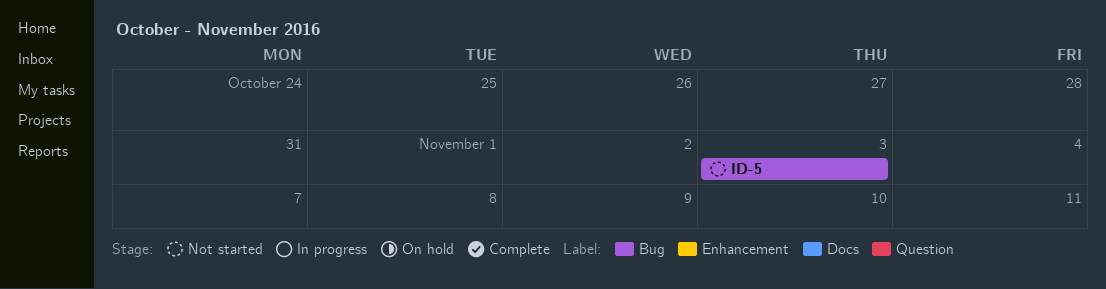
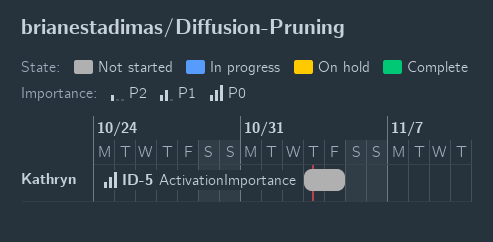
ID-5, due: Nov 3 -> Nov 4

